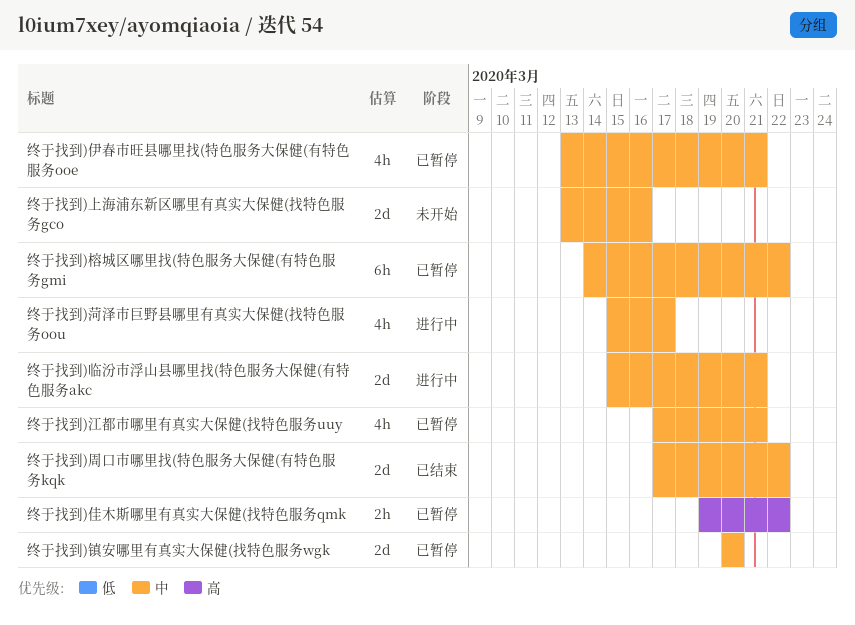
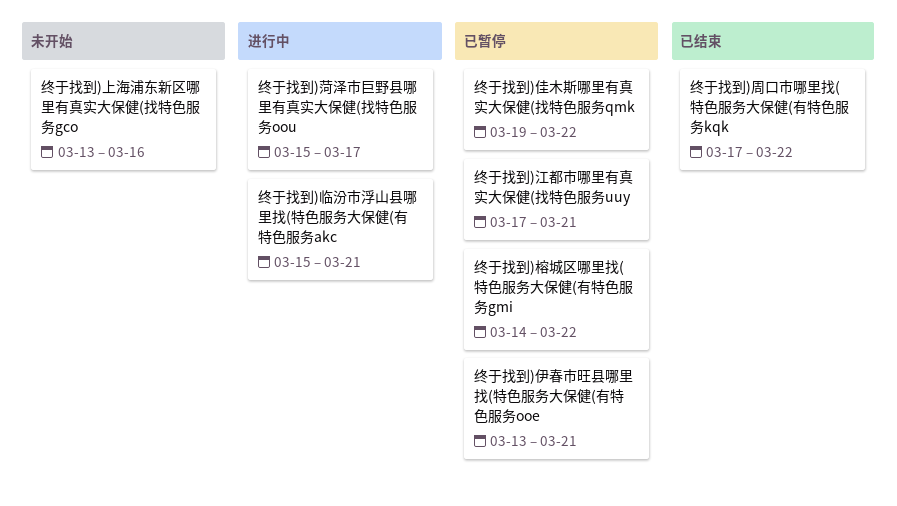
终于找到)镇安哪里有真实大保健(找特色服务wgk: present -> none

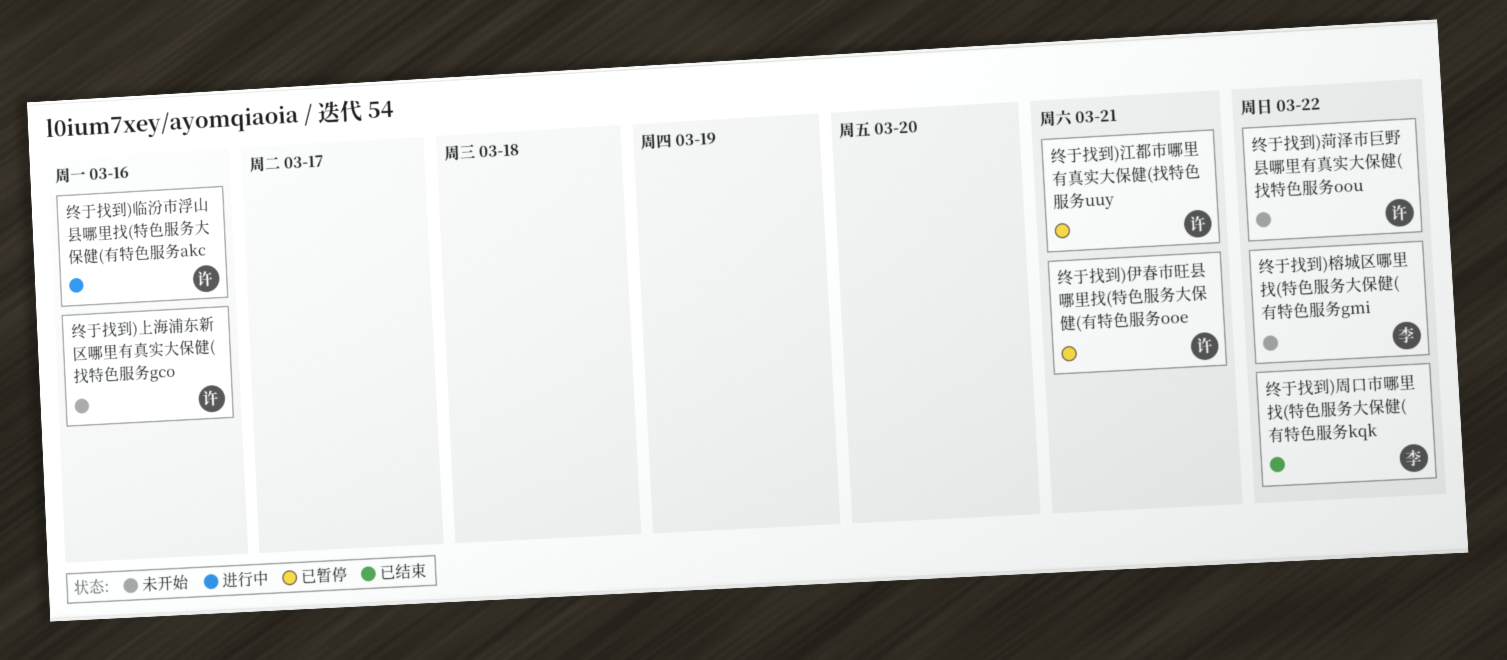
终于找到)临汾市浮山县哪里找(特色服务大保健(有特色服务akc, due: Mar 21 -> Mar 16
终于找到)佳木斯哪里有真实大保健(找特色服务qmk: present -> none
终于找到)榕城区哪里找(特色服务大保健(有特色服务gmi, status: 已暂停 -> 未开始
终于找到)菏泽市巨野县哪里有真实大保健(找特色服务oou, status: 进行中 -> 未开始
终于找到)菏泽市巨野县哪里有真实大保健(找特色服务oou, due: Mar 17 -> Mar 22

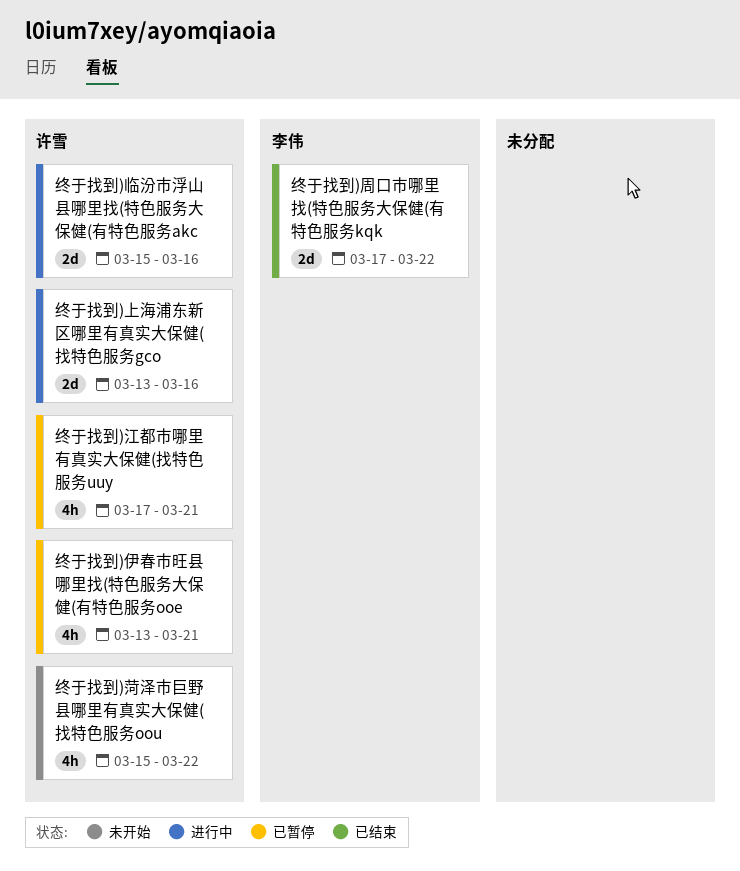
终于找到)上海浦东新区哪里有真实大保健(找特色服务gco, status: 未开始 -> 进行中
终于找到)榕城区哪里找(特色服务大保健(有特色服务gmi: present -> none

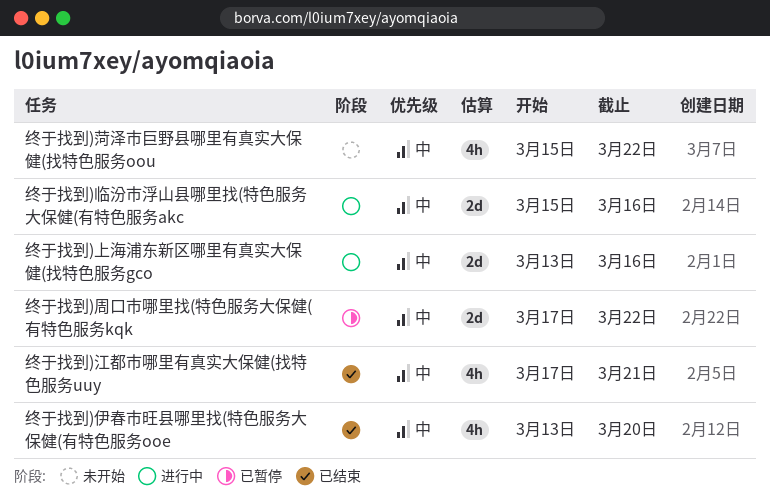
终于找到)伊春市旺县哪里找(特色服务大保健(有特色服务ooe, status: 已暂停 -> 已结束
终于找到)伊春市旺县哪里找(特色服务大保健(有特色服务ooe, due: Mar 21 -> Mar 20
终于找到)周口市哪里找(特色服务大保健(有特色服务kqk, status: 已结束 -> 已暂停
终于找到)江都市哪里有真实大保健(找特色服务uuy, status: 已暂停 -> 已结束

